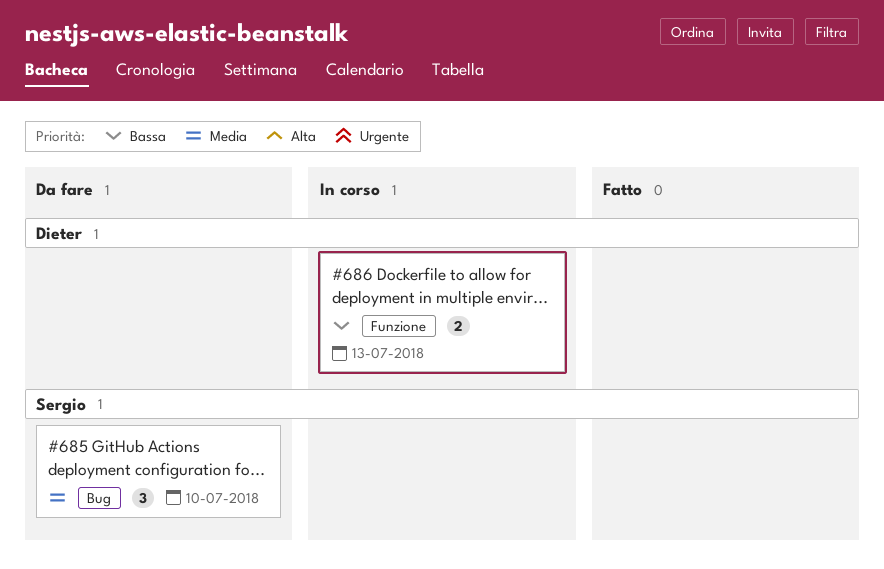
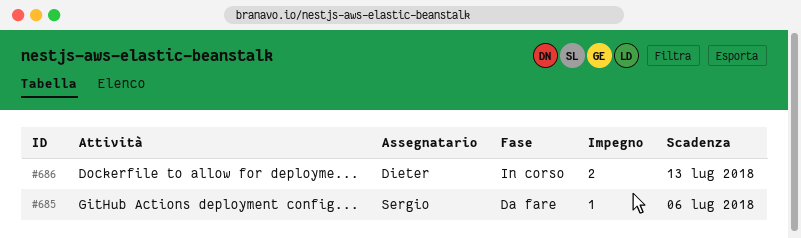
#685, estimate: 3 -> 1
#685, due: Jul 10 -> Jul 6

